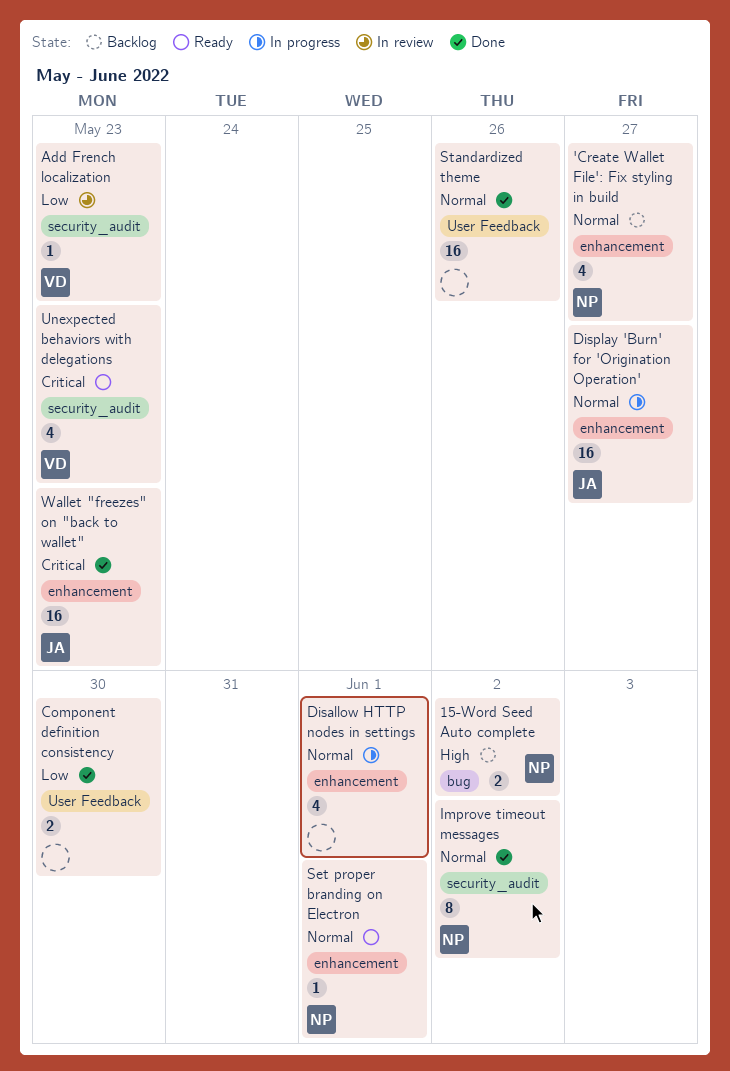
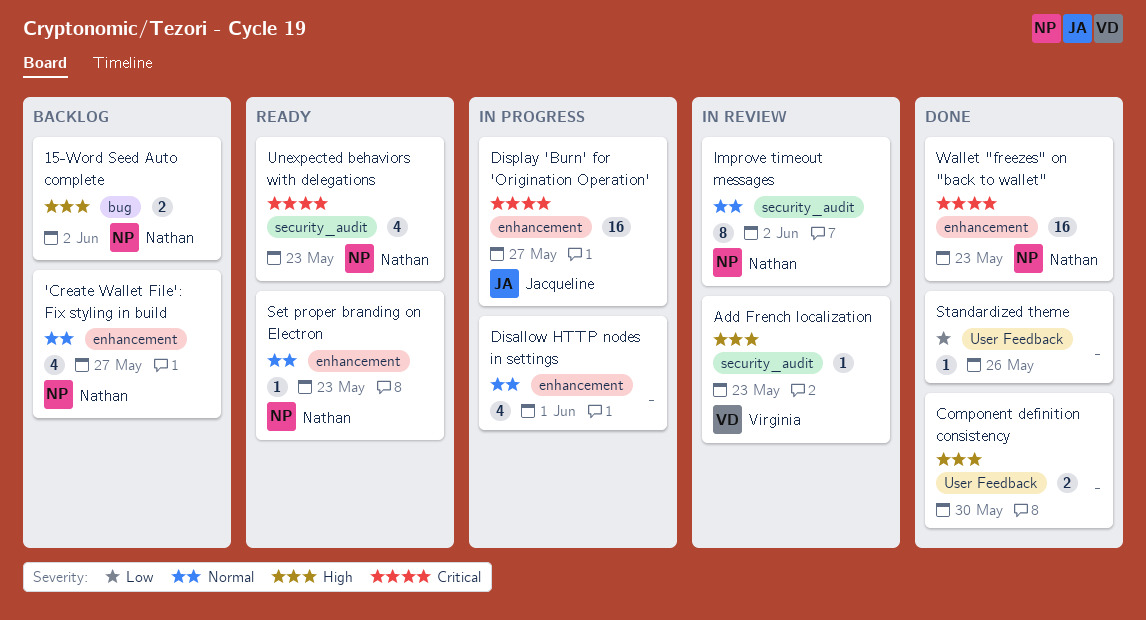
Add French localization, priority: Low -> High
Component definition consistency, priority: Low -> High
Display 'Burn' for 'Origination Operation', priority: Normal -> Critical
Improve timeout messages, status: Done -> In review
Set proper branding on Electron, due: Jun 1 -> May 23
Standardized theme, priority: Normal -> Low
Standardized theme, estimate: 16 -> 1
Unexpected behaviors with delegations, owner: Virginia -> Nathan
Wallet "freezes" on "back to wallet", owner: Jacqueline -> Nathan

